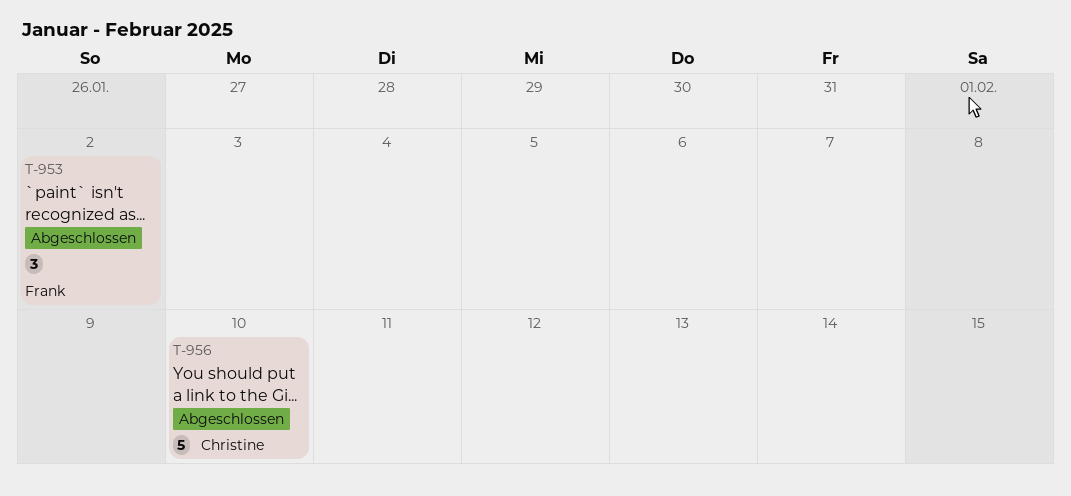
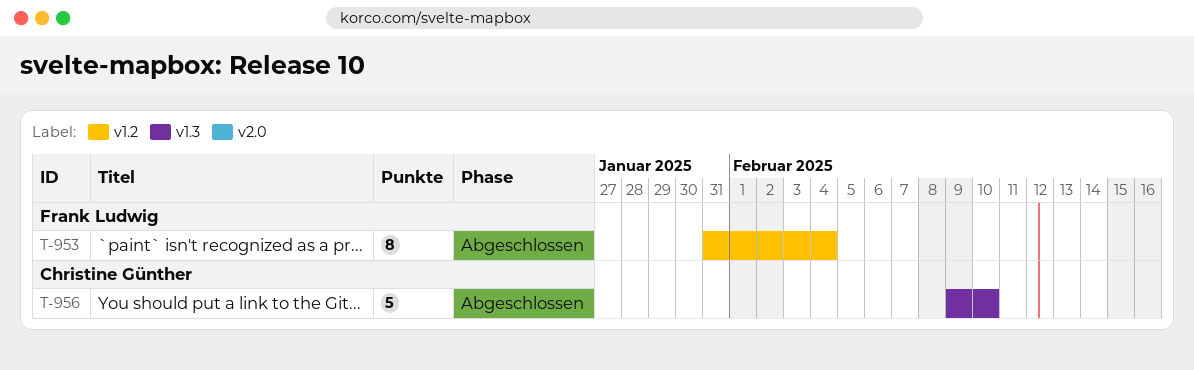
T-953, estimate: 3 -> 8
T-953, due: Feb 2 -> Feb 4

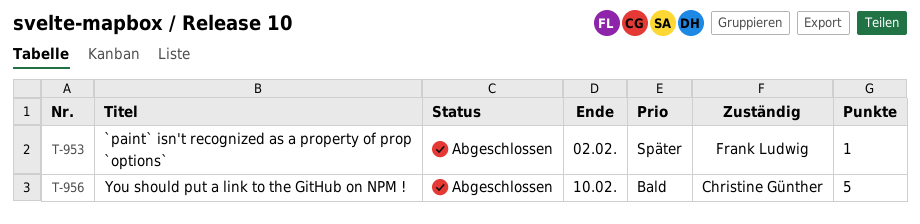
T-953, estimate: 8 -> 1
T-953, due: Feb 4 -> Feb 2

